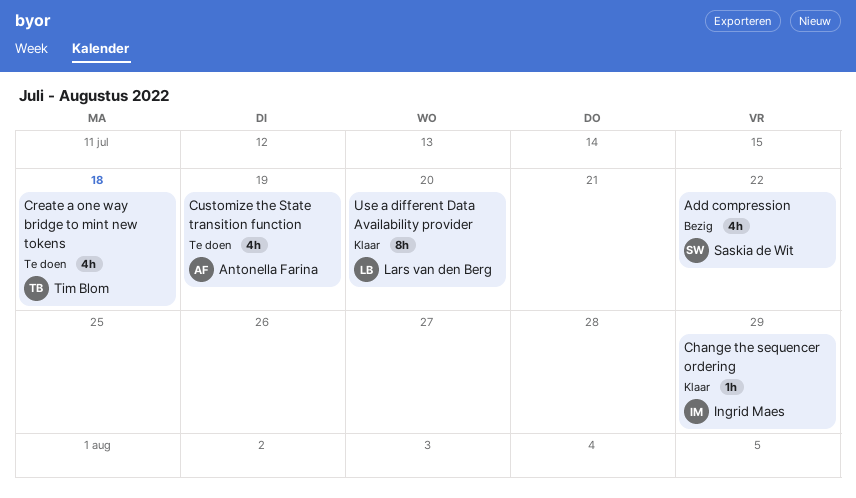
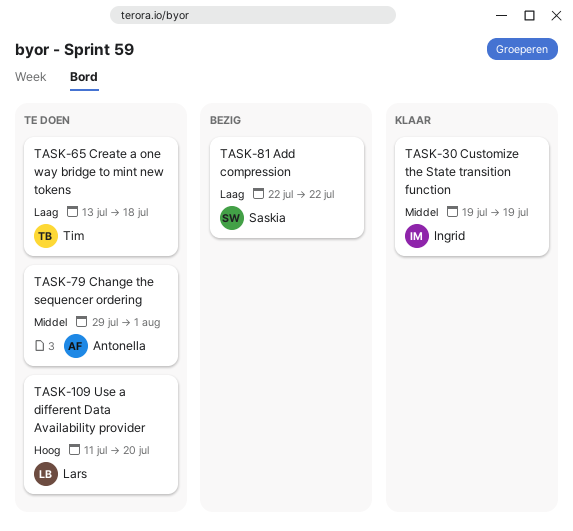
Change the sequencer ordering, status: Klaar -> Te doen
Change the sequencer ordering, owner: Ingrid Maes -> Antonella Farina
Change the sequencer ordering, due: Jul 29 -> Aug 1
Customize the State transition function, status: Te doen -> Klaar
Customize the State transition function, owner: Antonella Farina -> Ingrid Maes
Use a different Data Availability provider, status: Klaar -> Te doen

